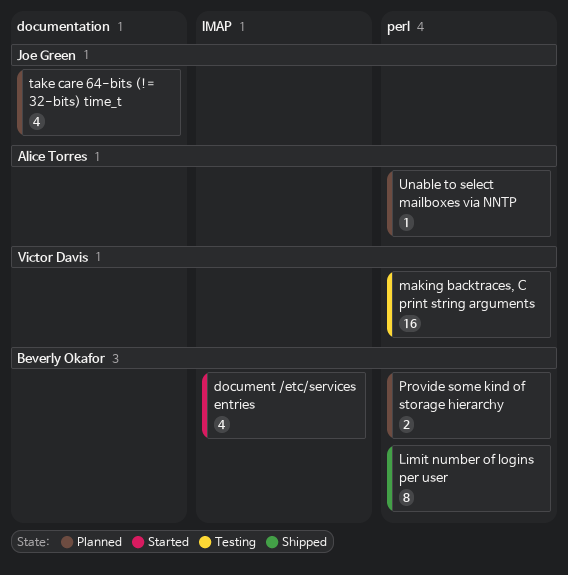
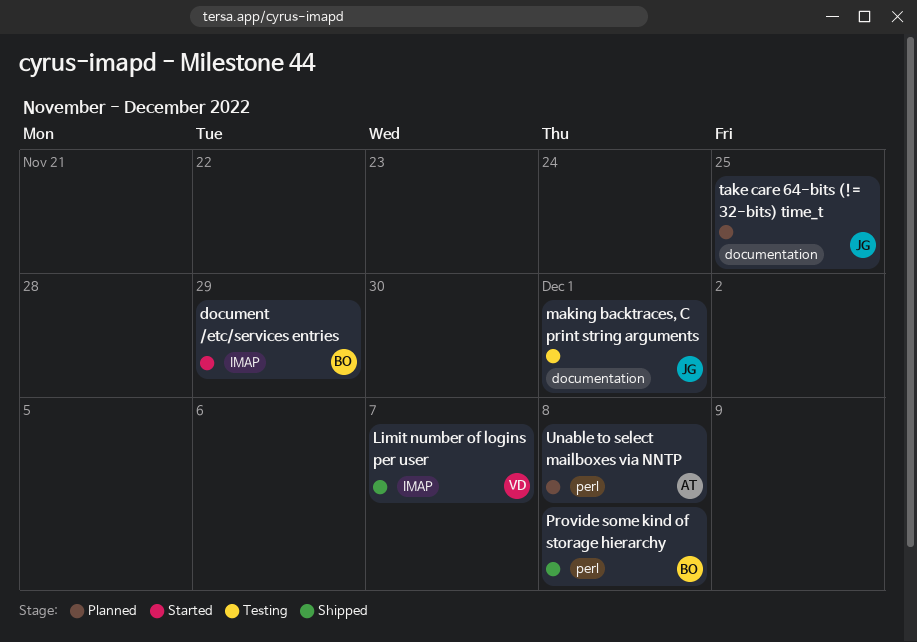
Limit number of logins per user, owner: Beverly Okafor -> Victor Davis
Limit number of logins per user, label: perl -> IMAP
making backtraces, C print string arguments, owner: Victor Davis -> Joe Green
making backtraces, C print string arguments, label: perl -> documentation
Provide some kind of storage hierarchy, status: Planned -> Shipped

